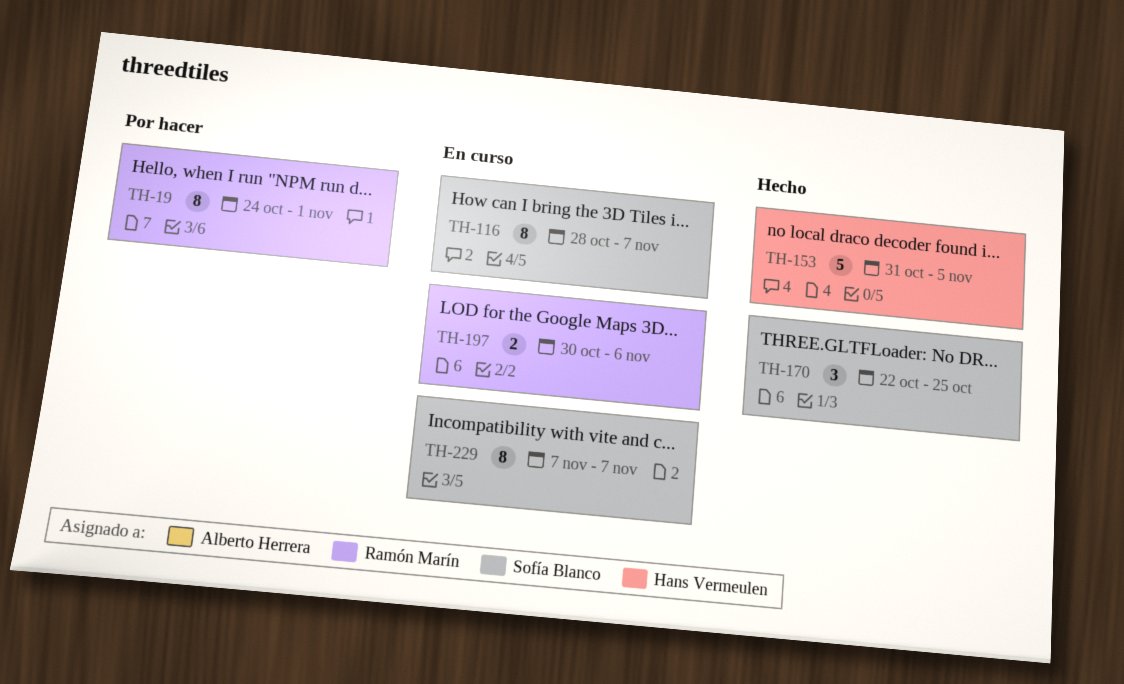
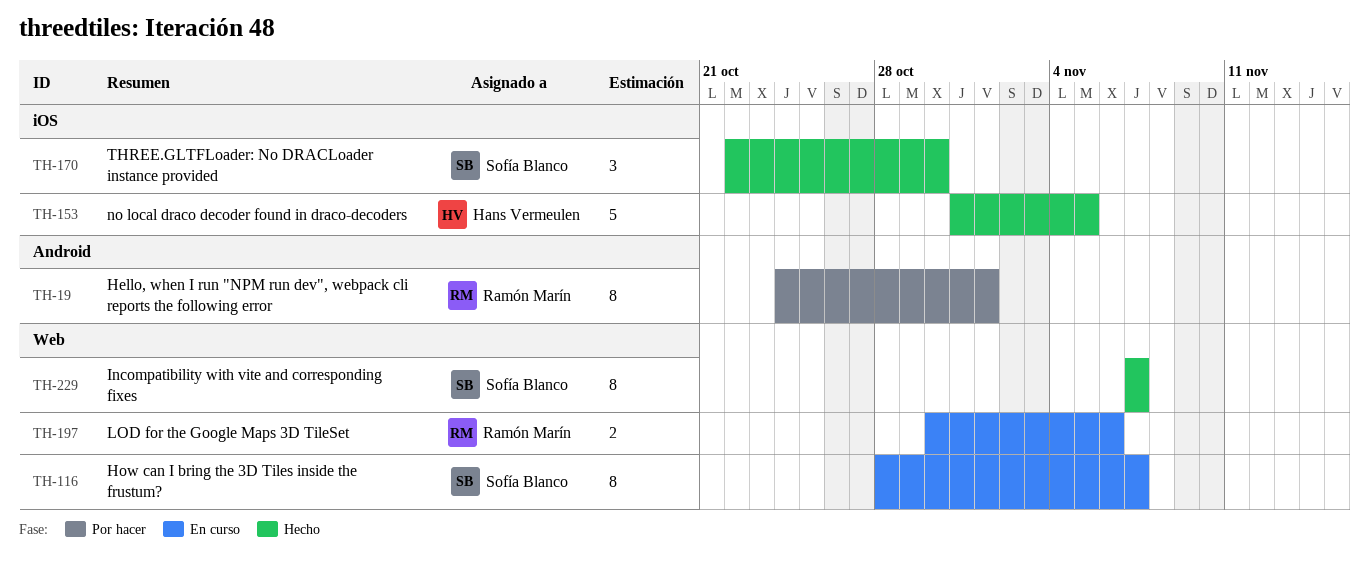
TH-170, due: Oct 25 -> Oct 30
TH-229, status: En curso -> Hecho

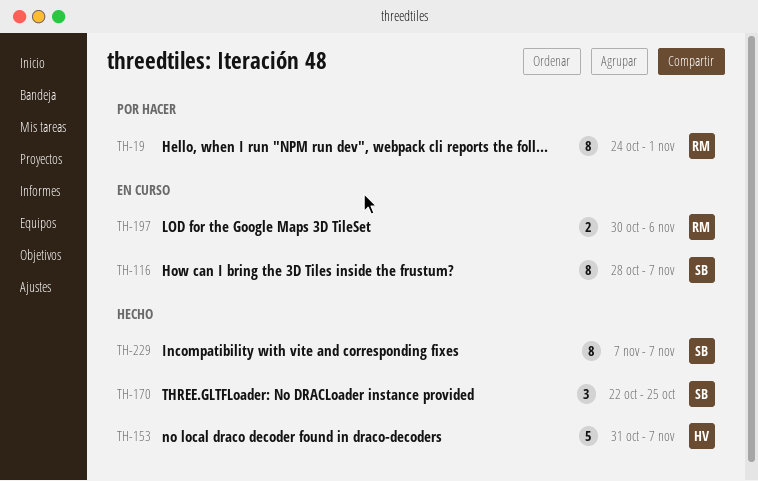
TH-153, due: Nov 5 -> Nov 7
TH-170, due: Oct 30 -> Oct 25

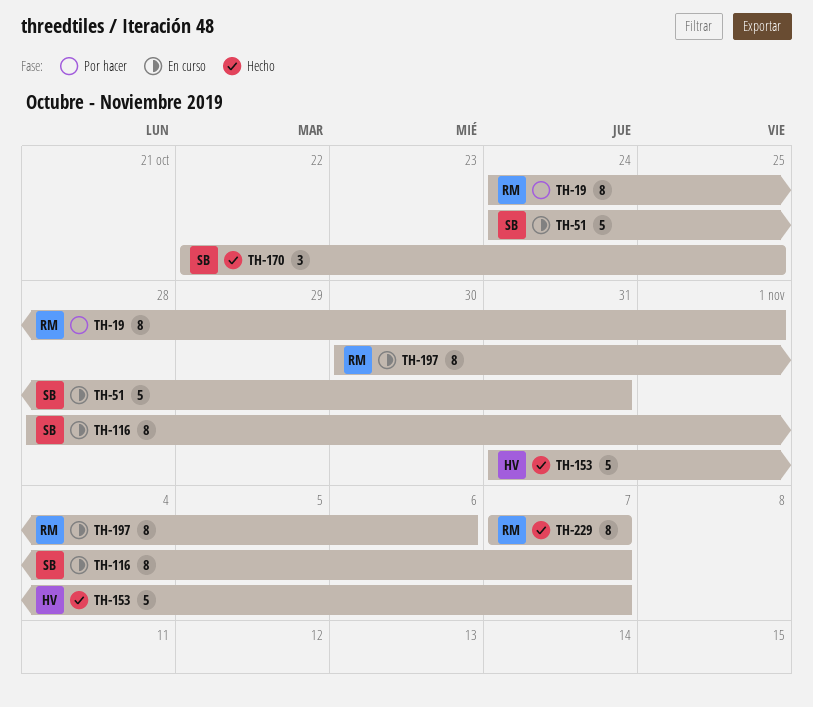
TH-51: none -> present
TH-197, estimate: 2 -> 8
TH-229, owner: SB -> RM

